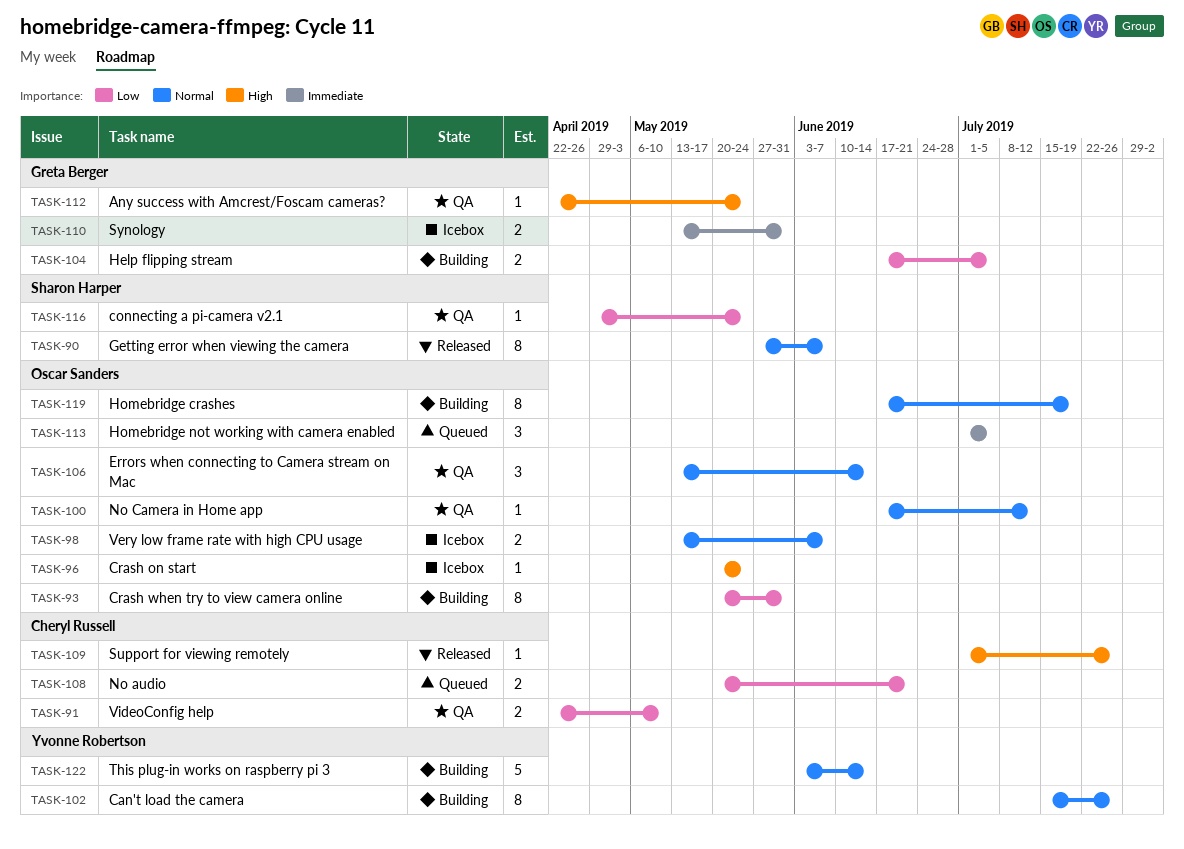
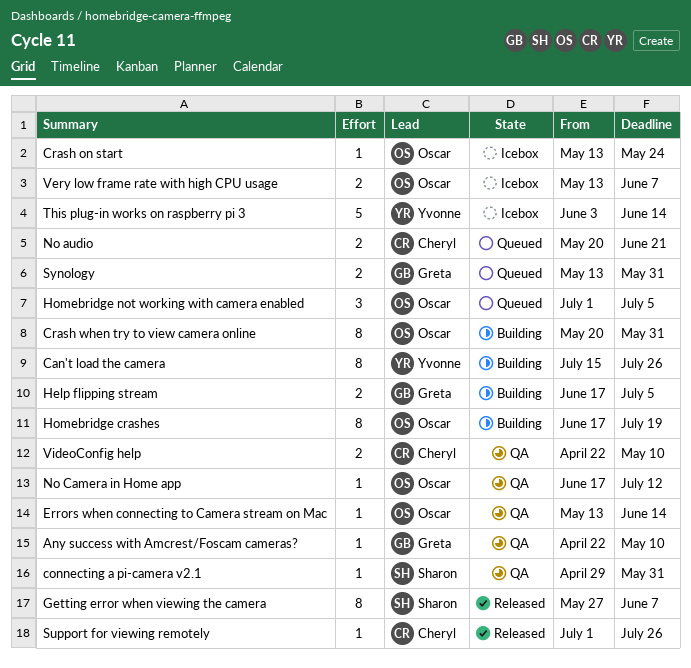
Any success with Amcrest/Foscam cameras?, due: May 24 -> May 10
connecting a pi-camera v2.1, due: May 24 -> May 31
Crash on start, start: May 20 -> May 13
Errors when connecting to Camera stream on Mac, estimate: 3 -> 1
Synology, status: Icebox -> Queued
This plug-in works on raspberry pi 3, status: Building -> Icebox

